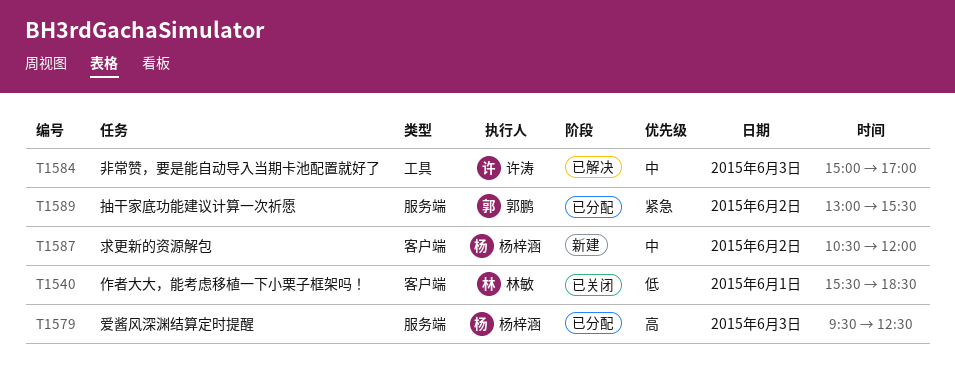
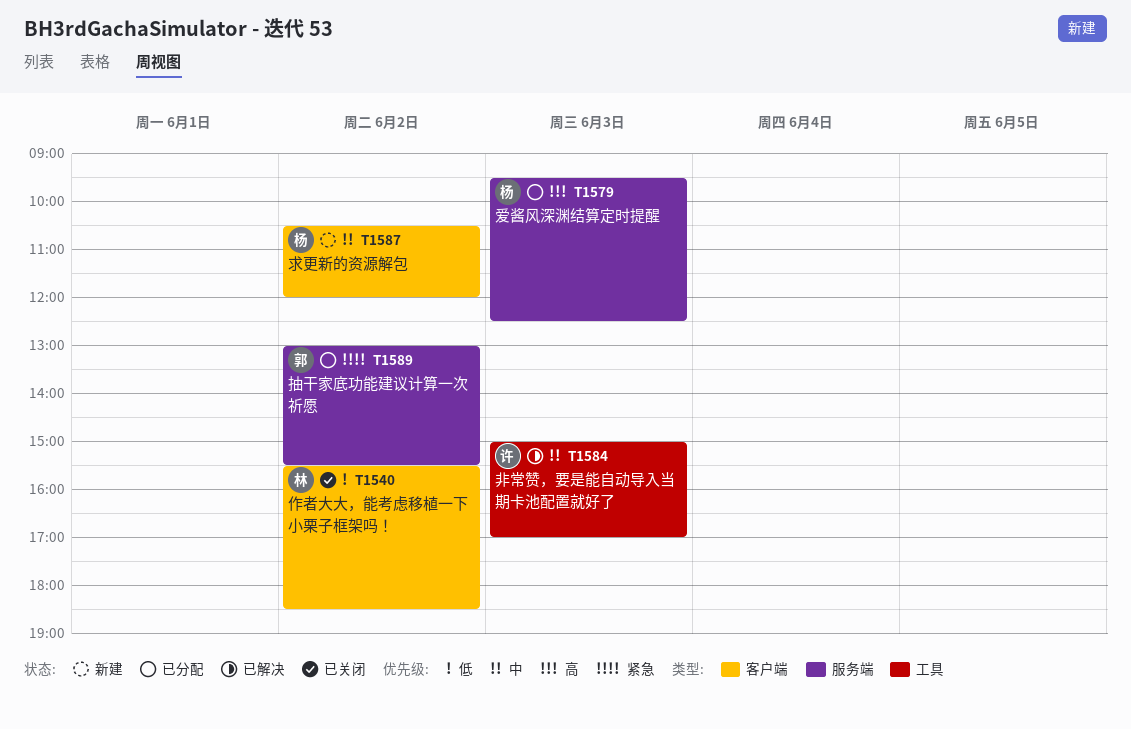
T1540, day: Jun 1 -> Jun 2

